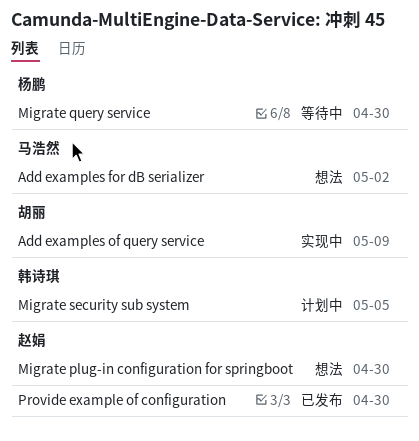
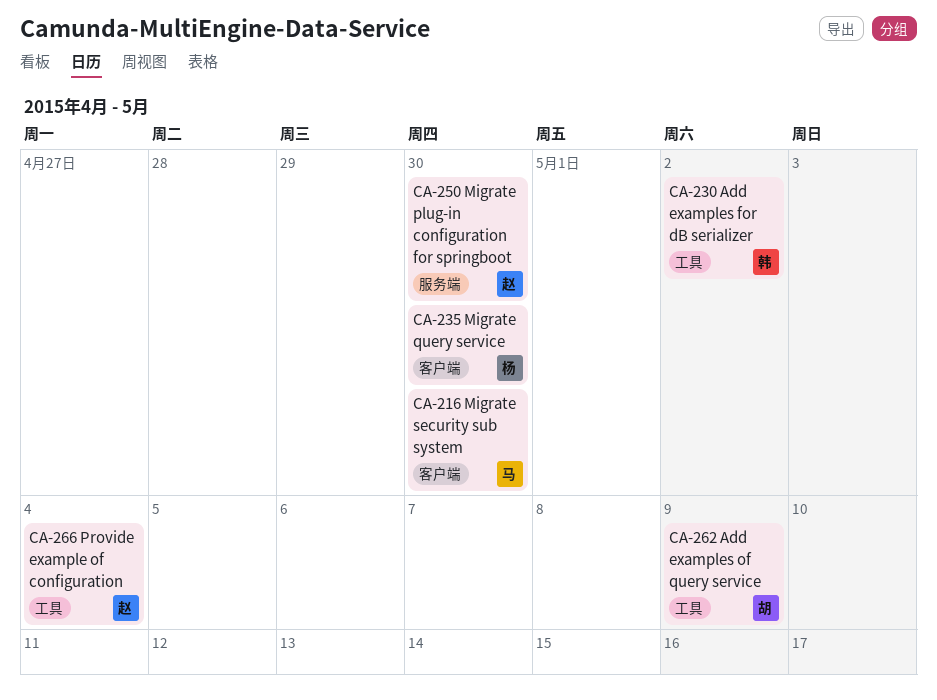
Add examples for dB serializer, owner: 马浩然 -> 韩诗琪
Migrate security sub system, owner: 韩诗琪 -> 马浩然
Migrate security sub system, due: May 5 -> Apr 30
Provide example of configuration, due: Apr 30 -> May 4

